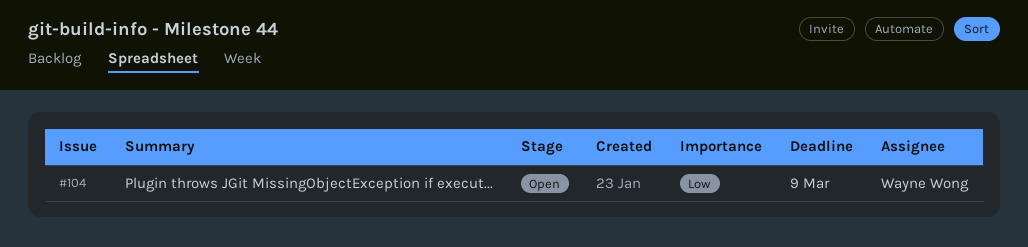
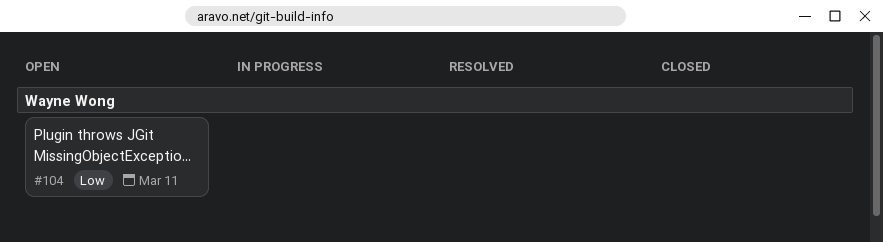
#104, due: Mar 9 -> Mar 11

